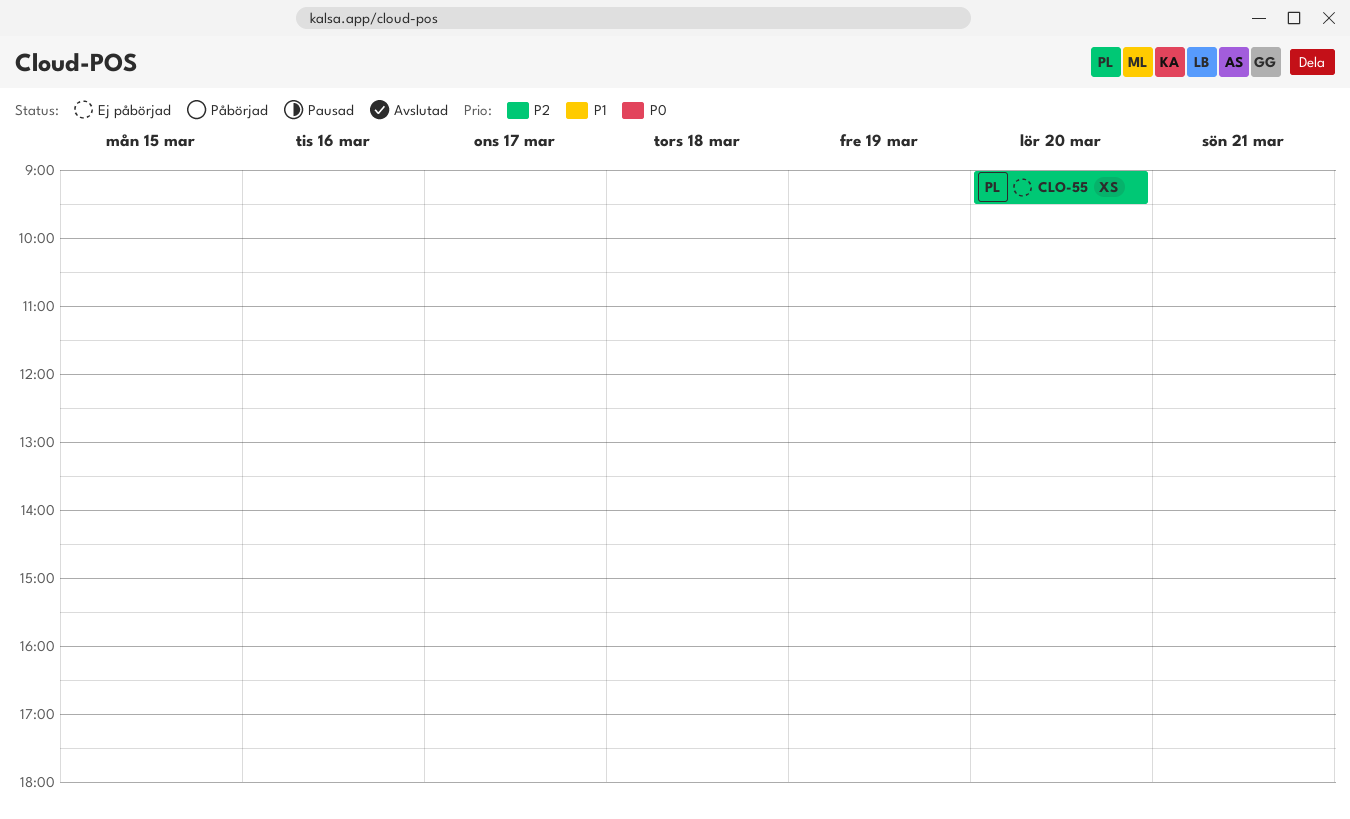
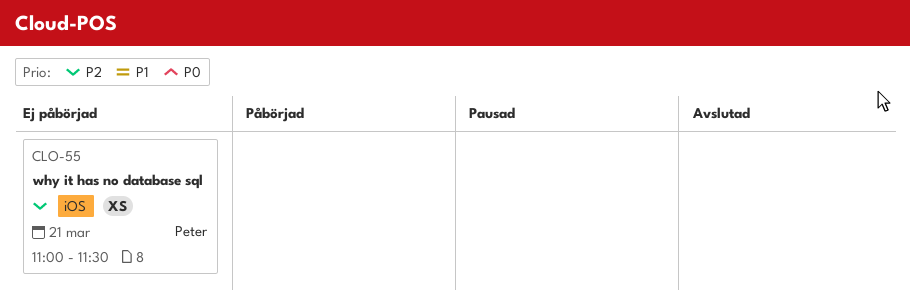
CLO-55, day: Mar 20 -> Mar 21
CLO-55, begins: 09:00 -> 11:00
CLO-55, ends: 09:30 -> 11:30

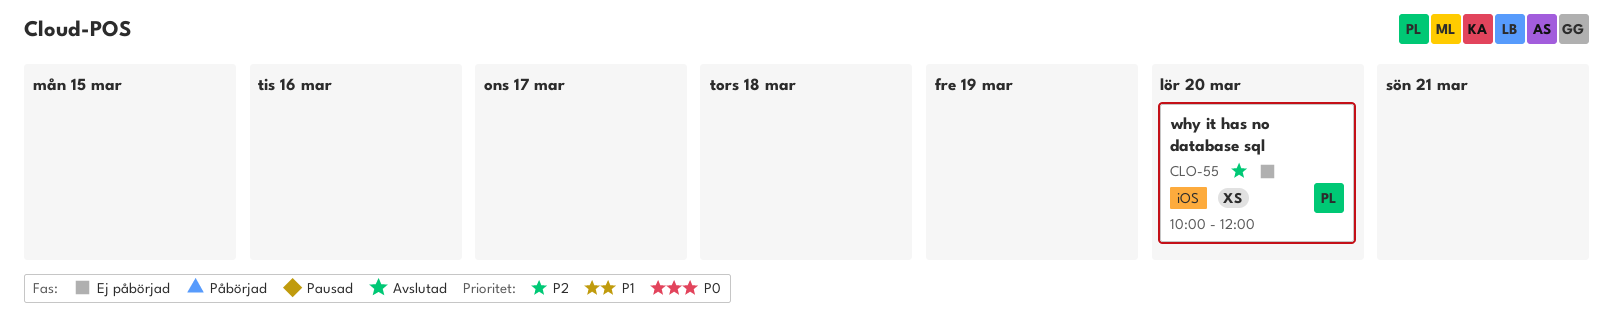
CLO-55, day: Mar 21 -> Mar 20
CLO-55, begins: 11:00 -> 10:00
CLO-55, ends: 11:30 -> 12:00

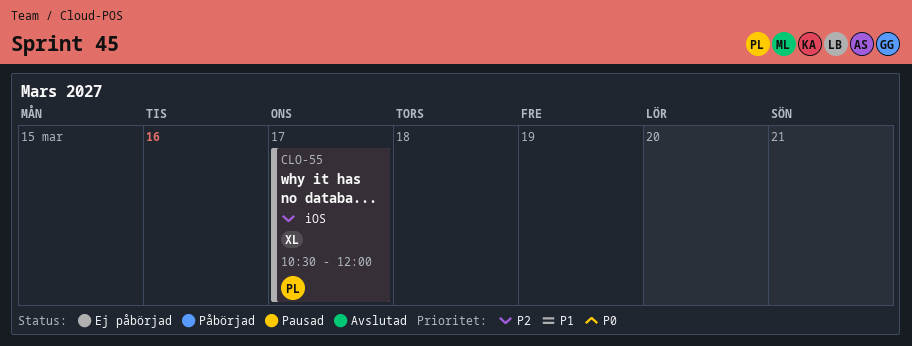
CLO-55, estimate: XS -> XL
CLO-55, day: Mar 20 -> Mar 17
CLO-55, begins: 10:00 -> 10:30

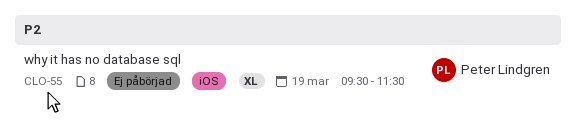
CLO-55, day: Mar 17 -> Mar 19
CLO-55, begins: 10:30 -> 09:30
CLO-55, ends: 12:00 -> 11:30

